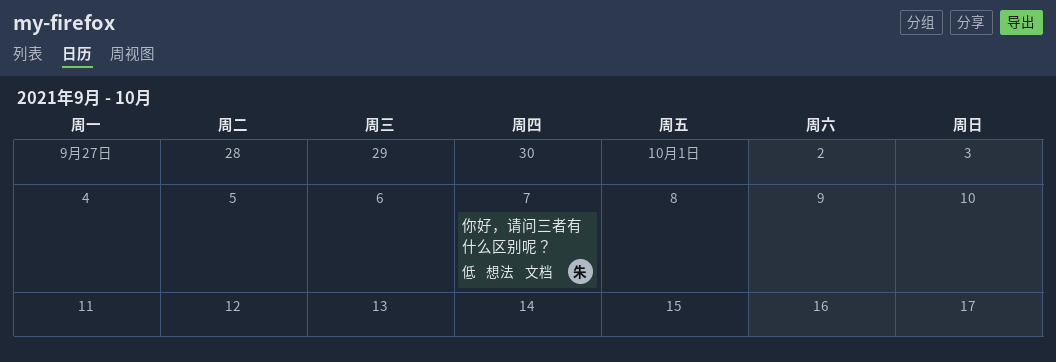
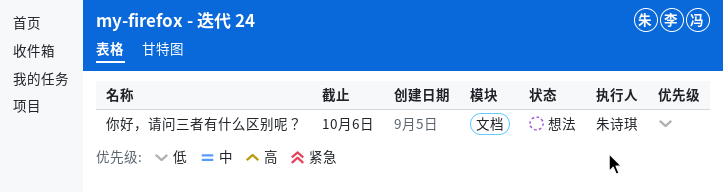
你好，请问三者有什么区别呢？, due: Oct 7 -> Oct 6

